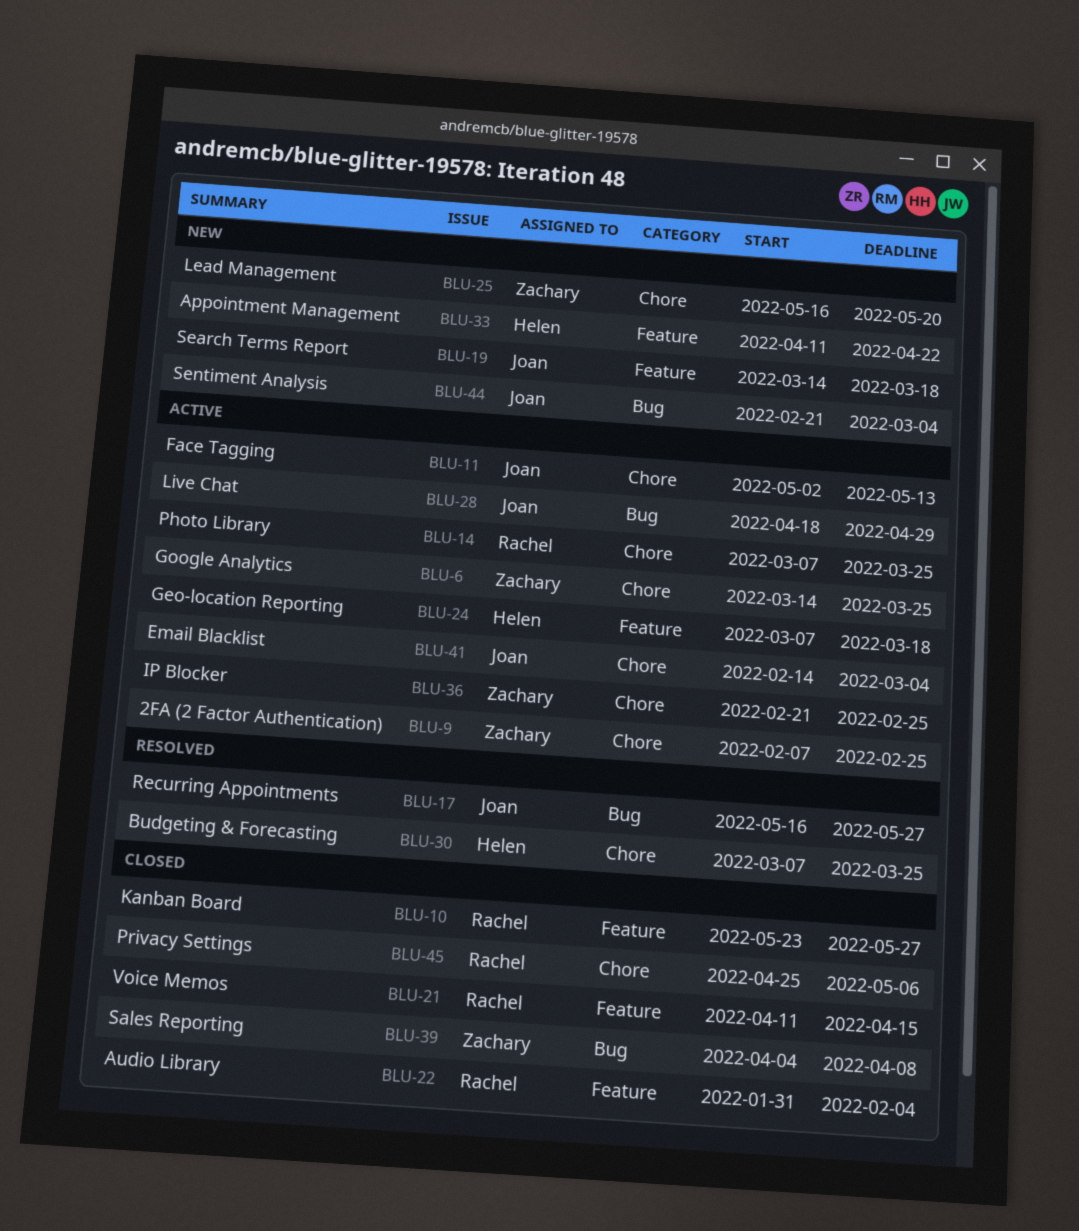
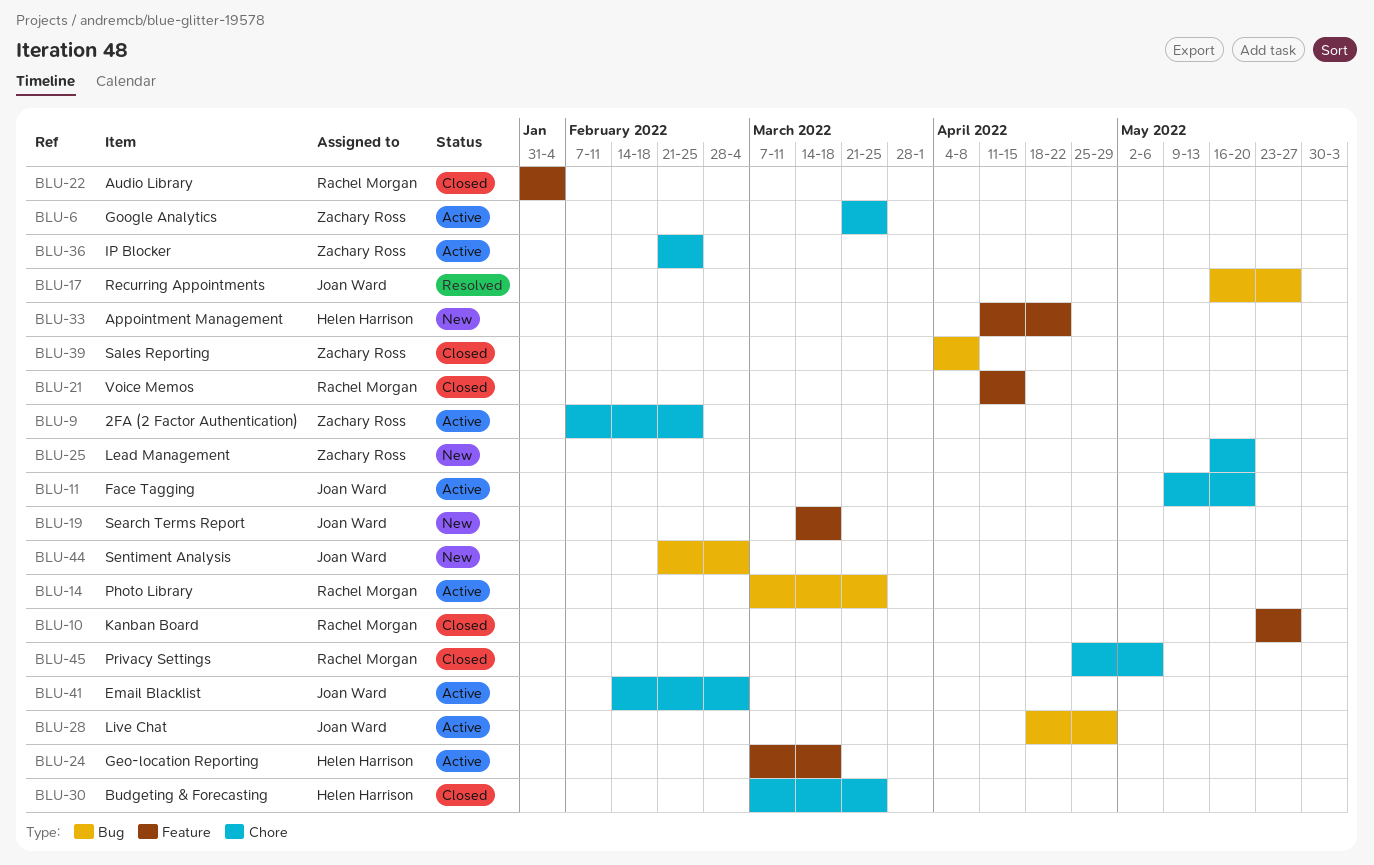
BLU-6, start: Mar 14 -> Mar 21
BLU-11, start: May 2 -> May 9
BLU-11, due: May 13 -> May 20
BLU-14, label: Chore -> Bug
BLU-30, status: Resolved -> Closed

